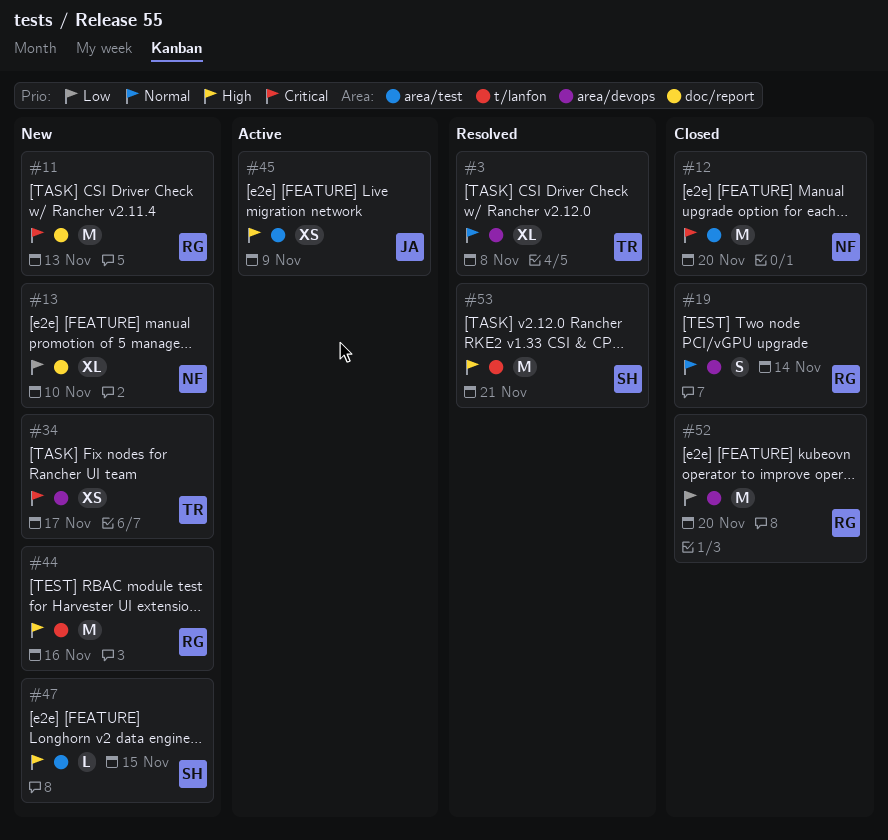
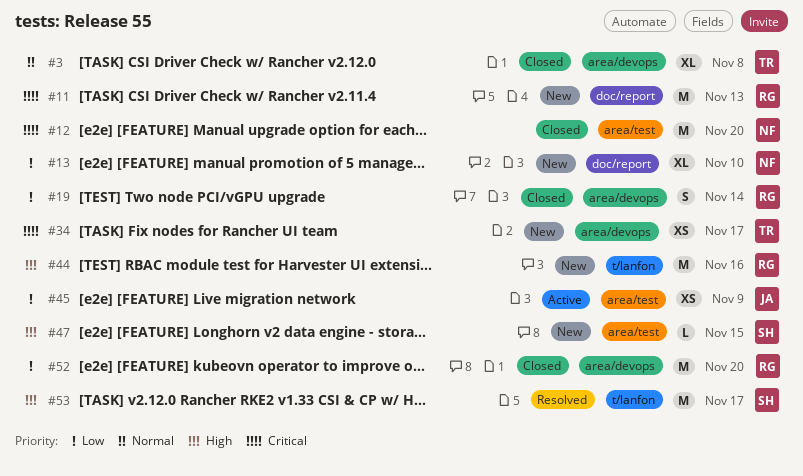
#3, status: Resolved -> Closed
#19, priority: Normal -> Low
#45, priority: High -> Low
#53, due: Nov 21 -> Nov 17

